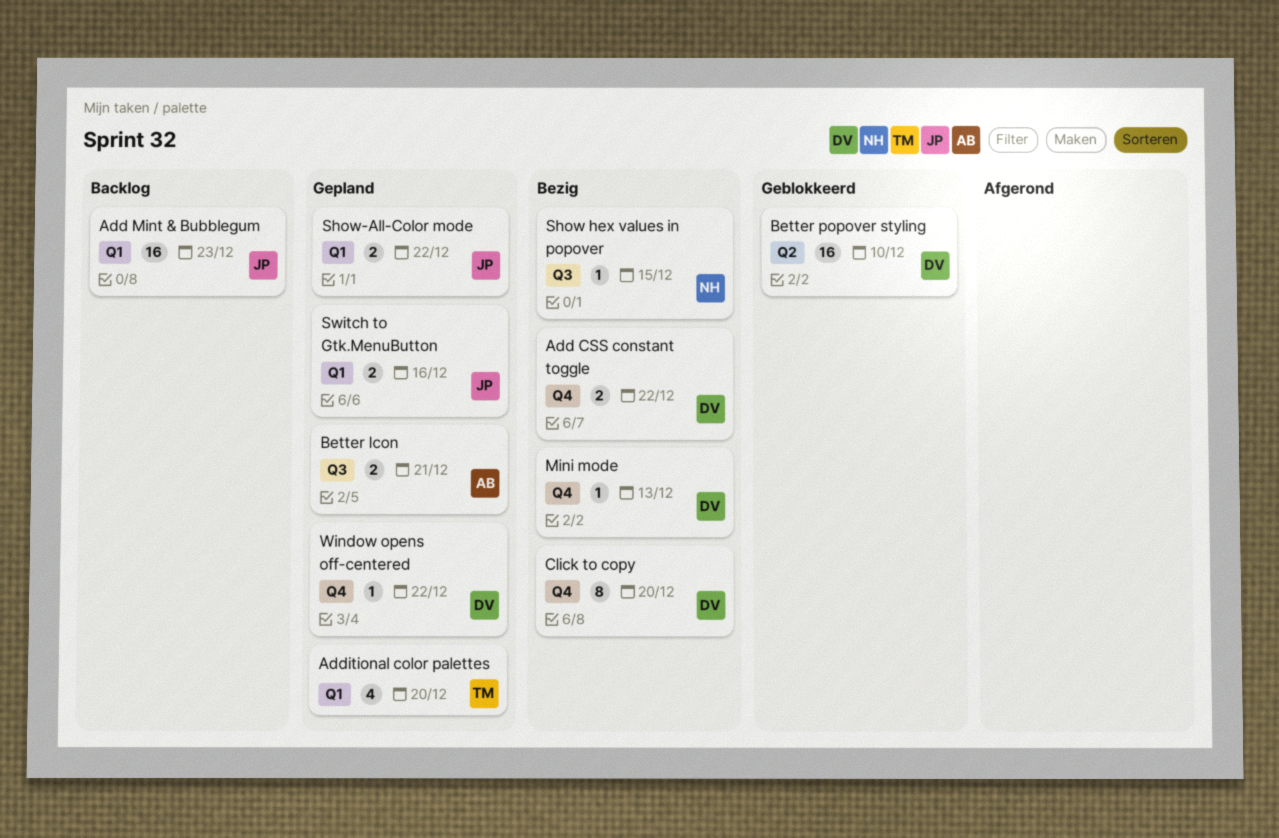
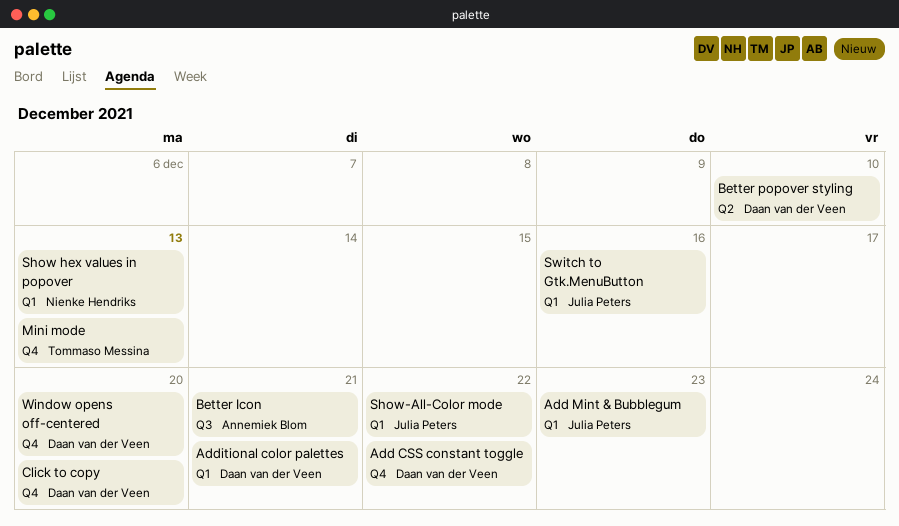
Additional color palettes, owner: Tommaso Messina -> Daan van der Veen
Additional color palettes, due: Dec 20 -> Dec 21
Mini mode, owner: Daan van der Veen -> Tommaso Messina
Show hex values in popover, label: Q3 -> Q1
Show hex values in popover, due: Dec 15 -> Dec 13
Window opens off-centered, due: Dec 22 -> Dec 20

